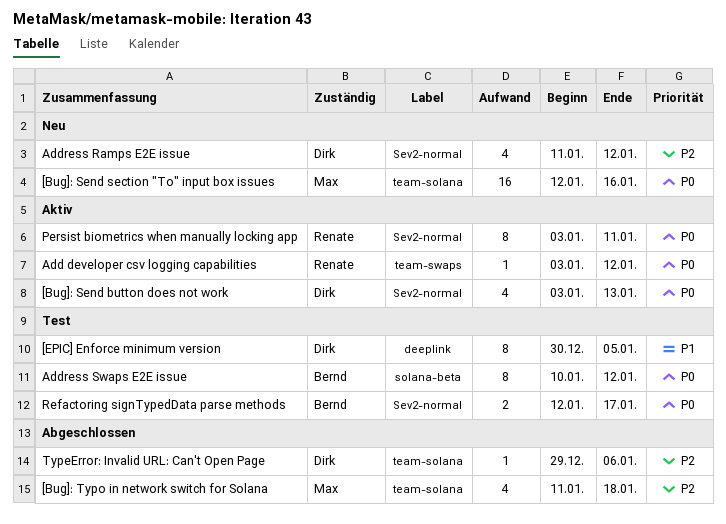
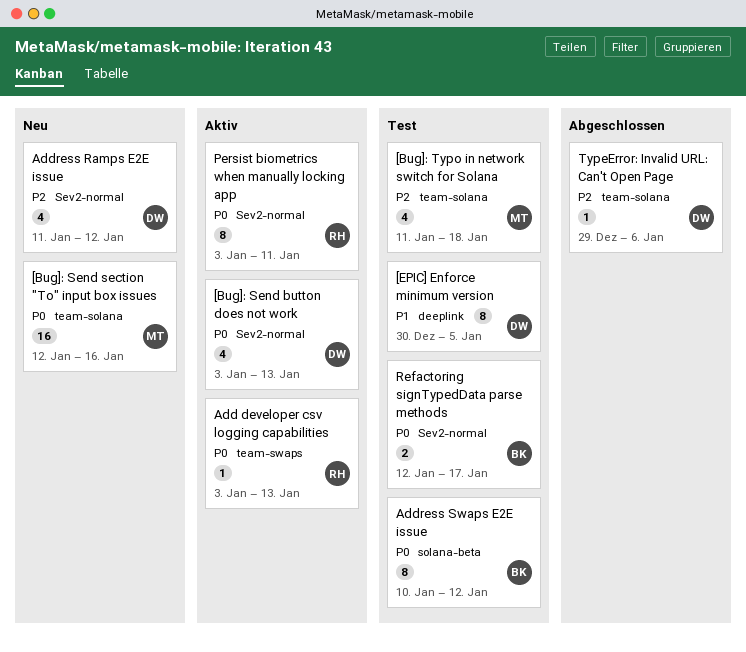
[Bug]: Typo in network switch for Solana, status: Abgeschlossen -> Test
Add developer csv logging capabilities, due: Jan 12 -> Jan 13

